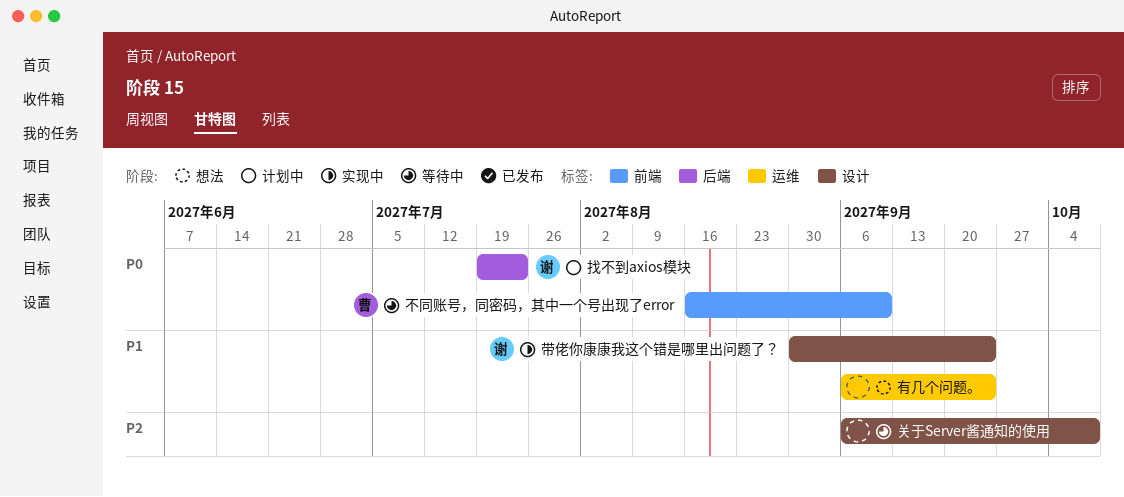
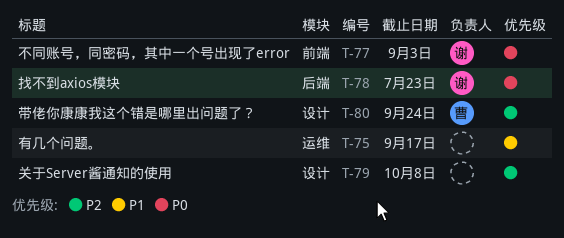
不同账号，同密码，其中一个号出现了error, owner: 曹 -> 谢
不同账号，同密码，其中一个号出现了error, due: Sep 10 -> Sep 3
带佬你康康我这个错是哪里出问题了？, owner: 谢 -> 曹
带佬你康康我这个错是哪里出问题了？, priority: P1 -> P2
有几个问题。, due: Sep 24 -> Sep 17

